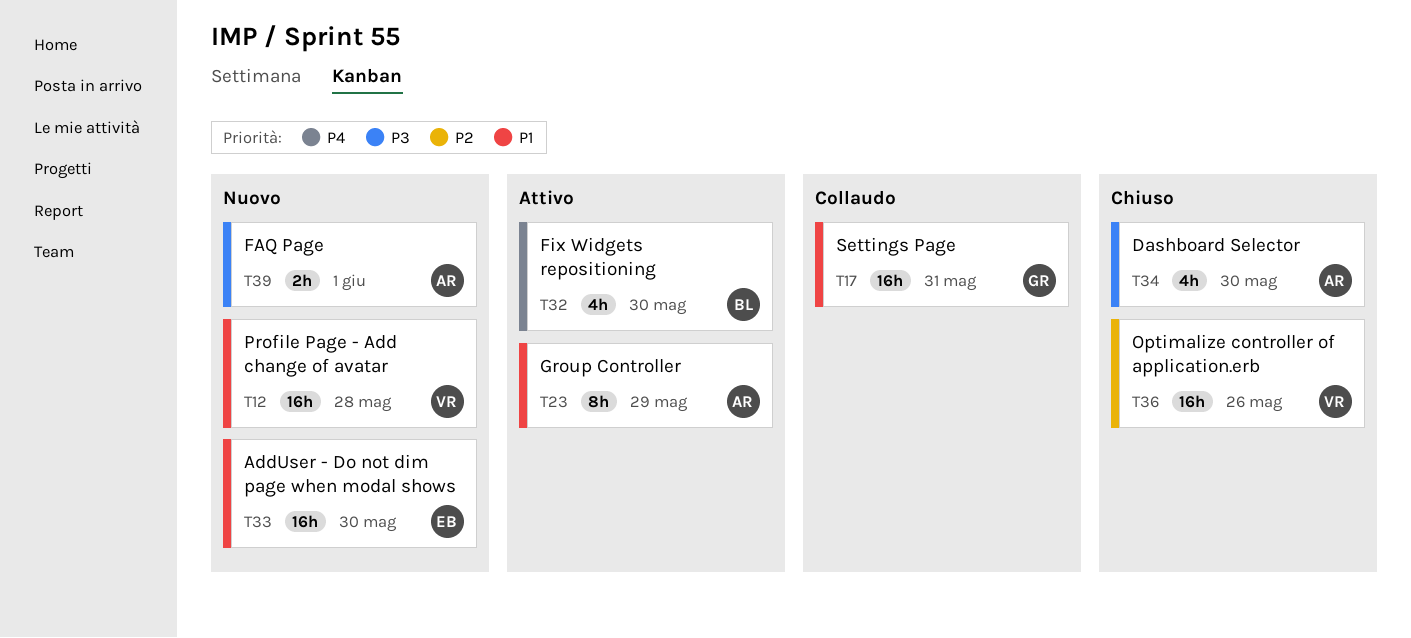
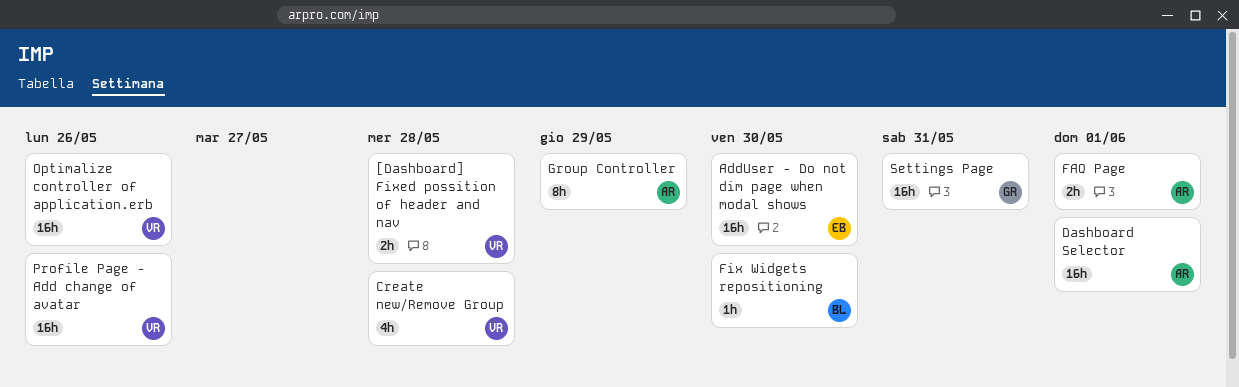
[Dashboard] Fixed possition of header and nav: none -> present
Create new/Remove Group: none -> present
Dashboard Selector, estimate: 4h -> 16h
Dashboard Selector, due: May 30 -> Jun 1
Fix Widgets repositioning, estimate: 4h -> 1h
Profile Page - Add change of avatar, due: May 28 -> May 26

